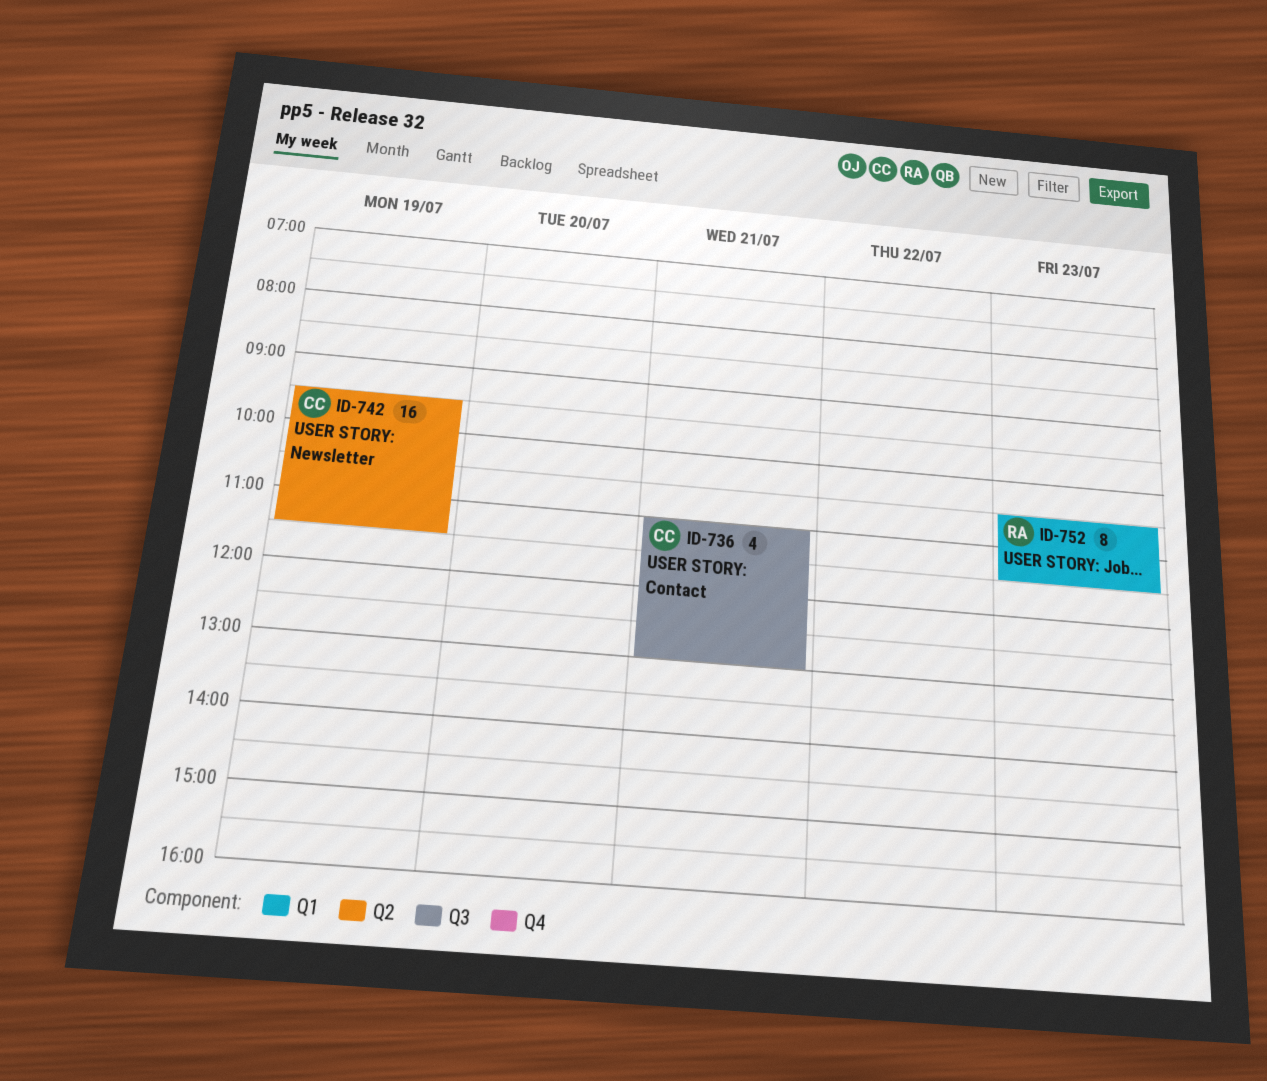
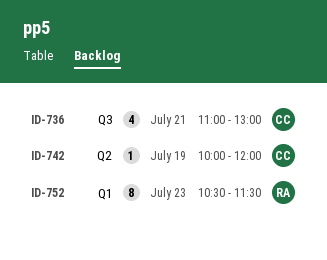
ID-742, estimate: 16 -> 1
ID-742, begins: 09:30 -> 10:00
ID-742, ends: 11:30 -> 12:00

